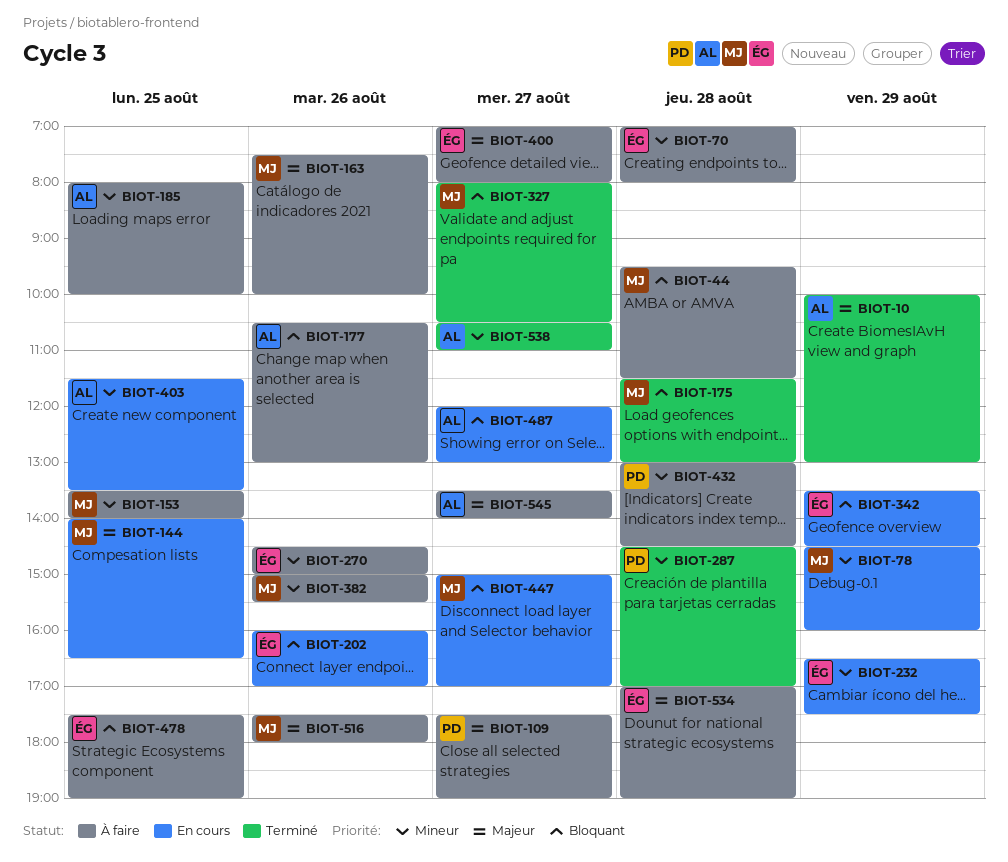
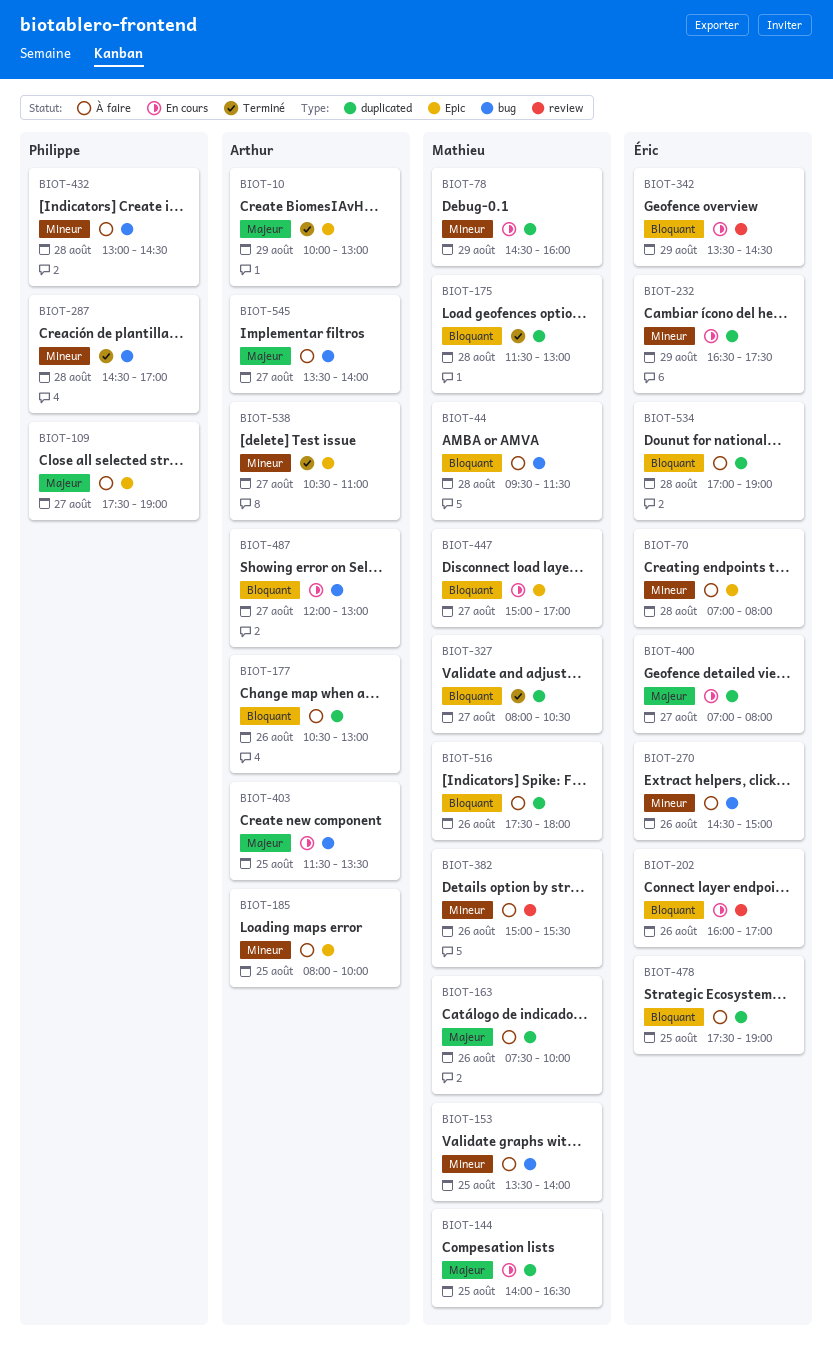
BIOT-400, status: À faire -> En cours
BIOT-403, priority: Mineur -> Majeur
BIOT-516, priority: Majeur -> Bloquant
BIOT-534, priority: Majeur -> Bloquant

